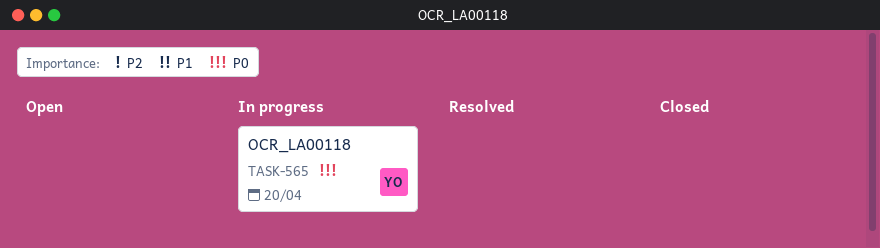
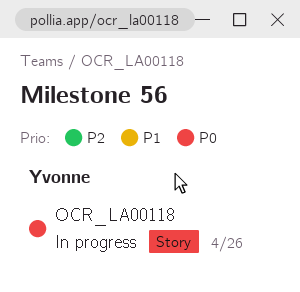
OCR_LA00118, due: Apr 20 -> Apr 26

